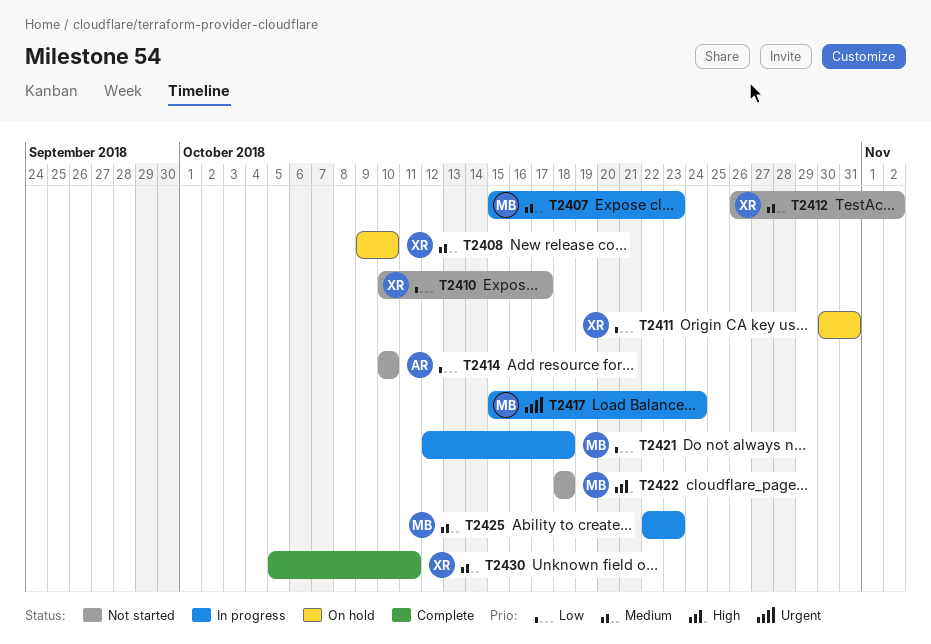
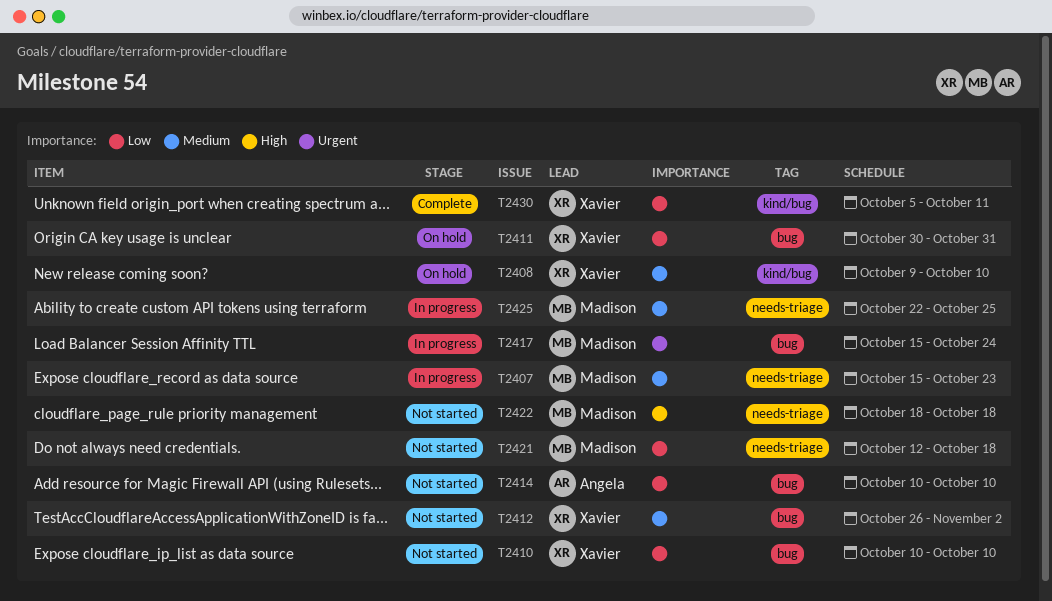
T2410, due: Oct 17 -> Oct 10
T2421, status: In progress -> Not started
T2425, due: Oct 23 -> Oct 25
T2430, priority: Medium -> Low

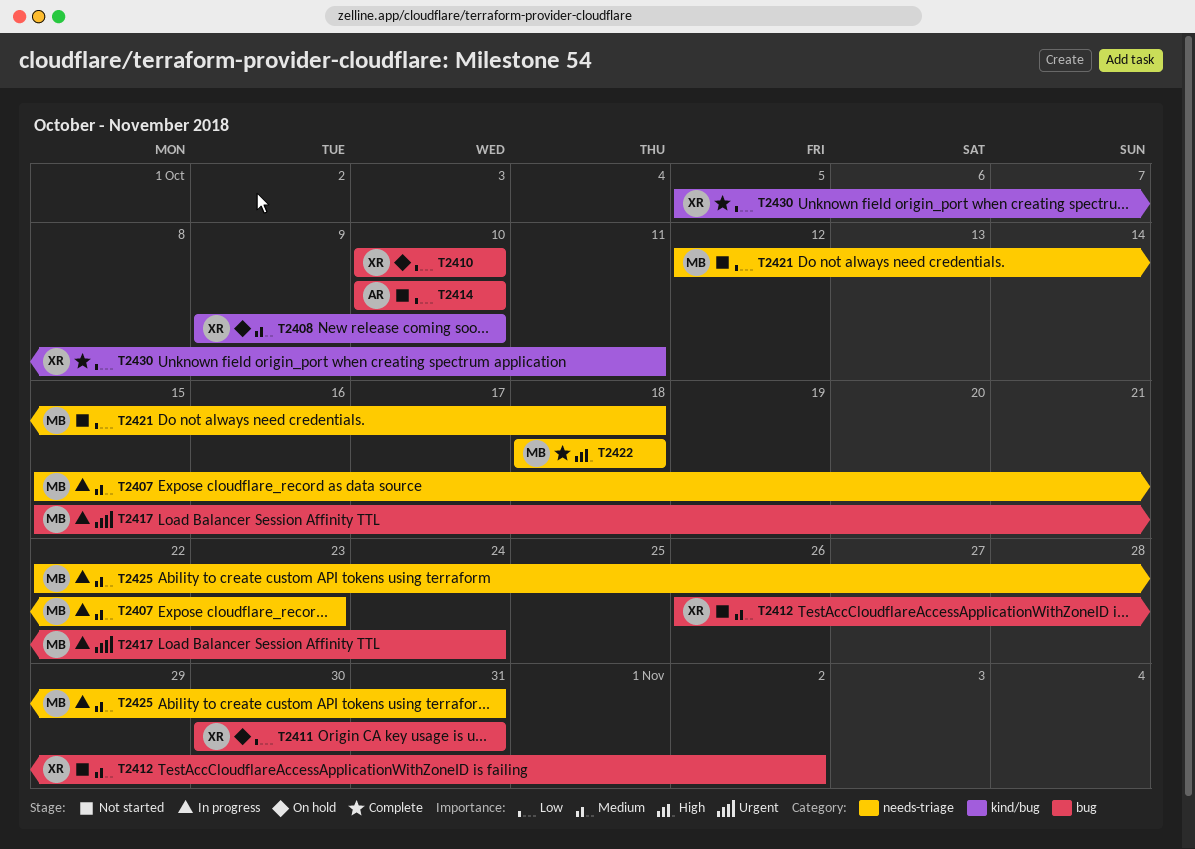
T2410, status: Not started -> On hold
T2422, status: Not started -> Complete
T2425, due: Oct 25 -> Oct 31

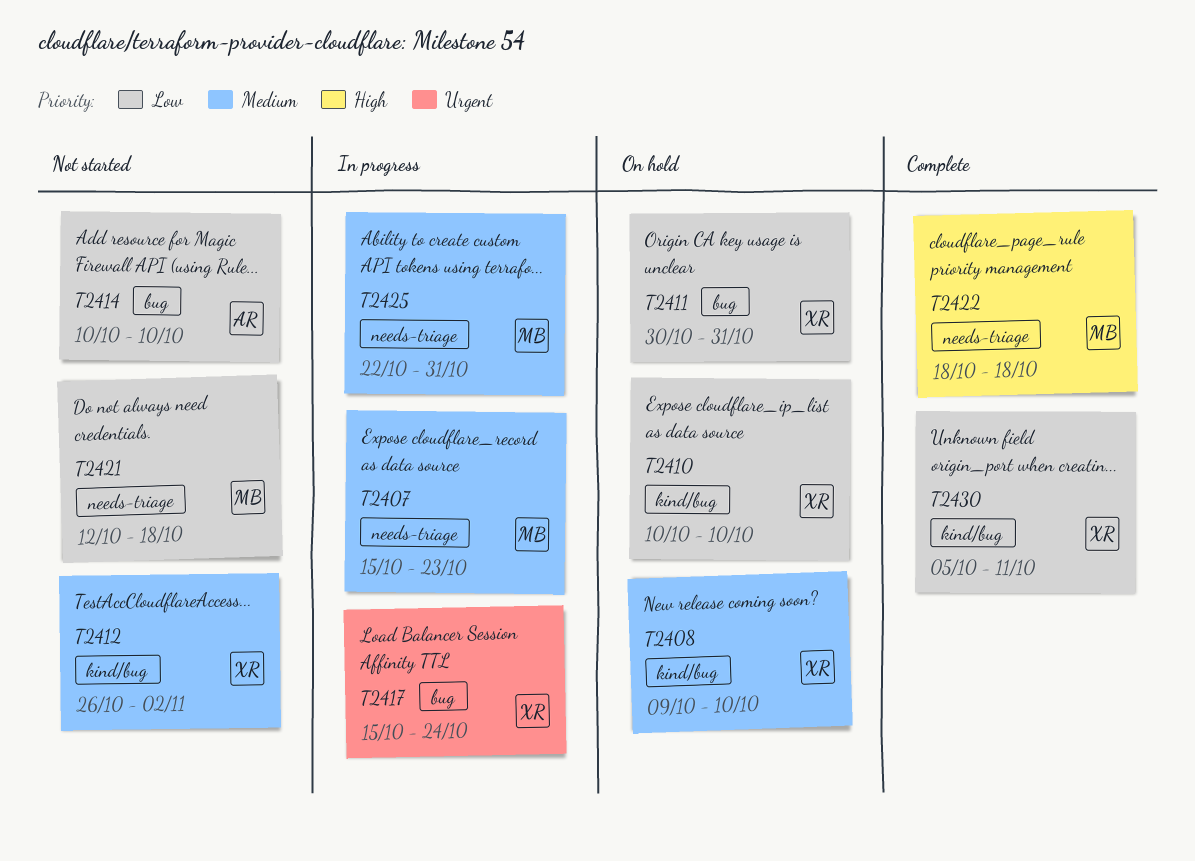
T2410, label: bug -> kind/bug
T2412, label: bug -> kind/bug
T2417, owner: MB -> XR

